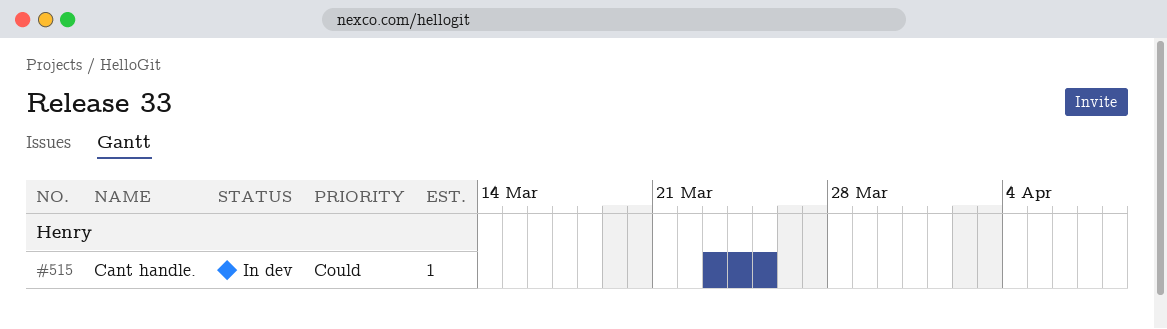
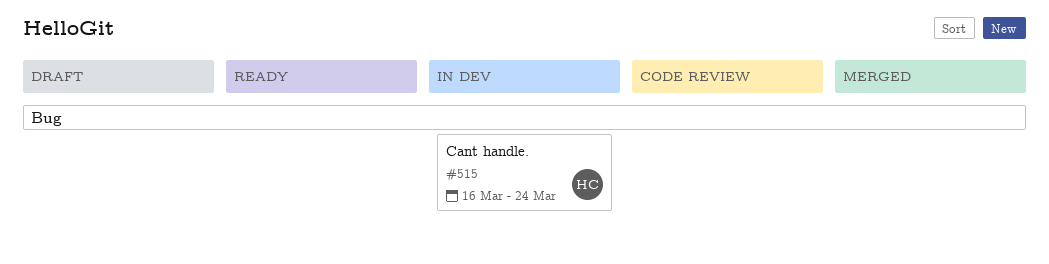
#515, start: Mar 23 -> Mar 16
#515, due: Mar 25 -> Mar 24

